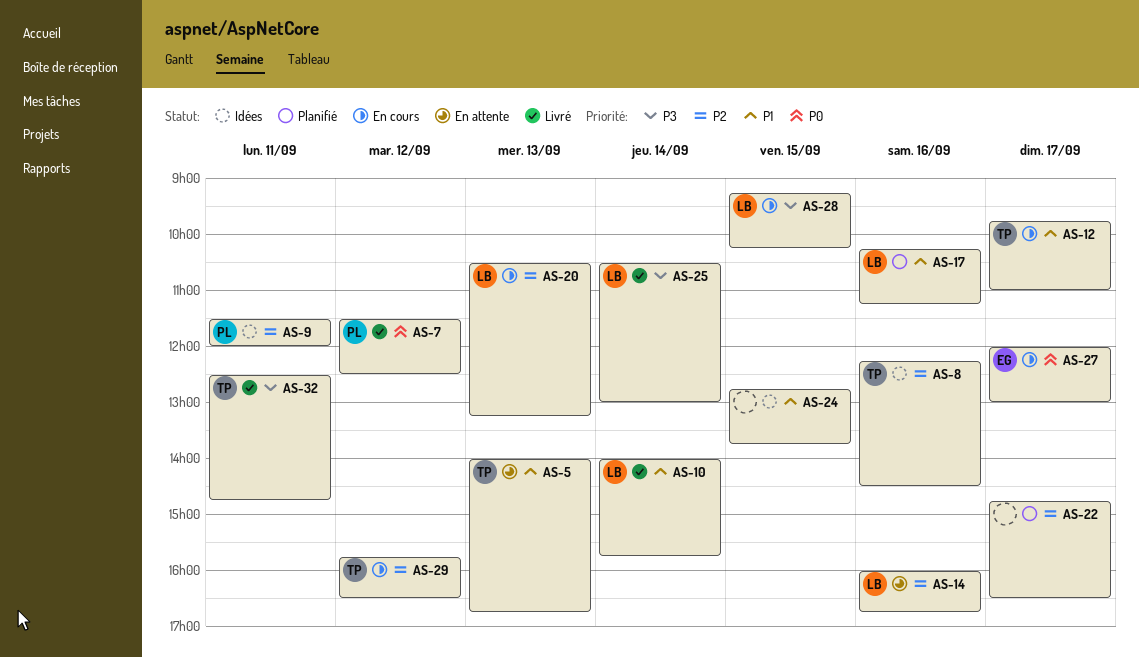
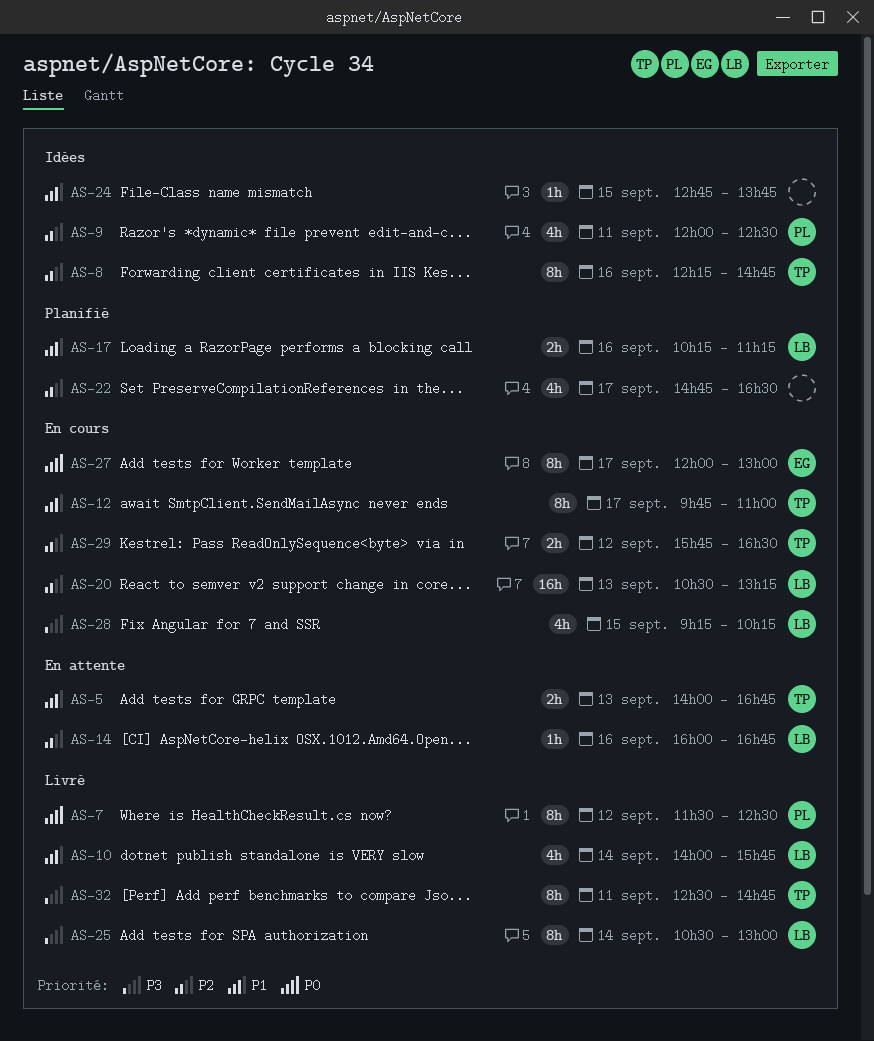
AS-8, ends: 14:30 -> 14:45
AS-9, begins: 11:30 -> 12:00
AS-9, ends: 12:00 -> 12:30

